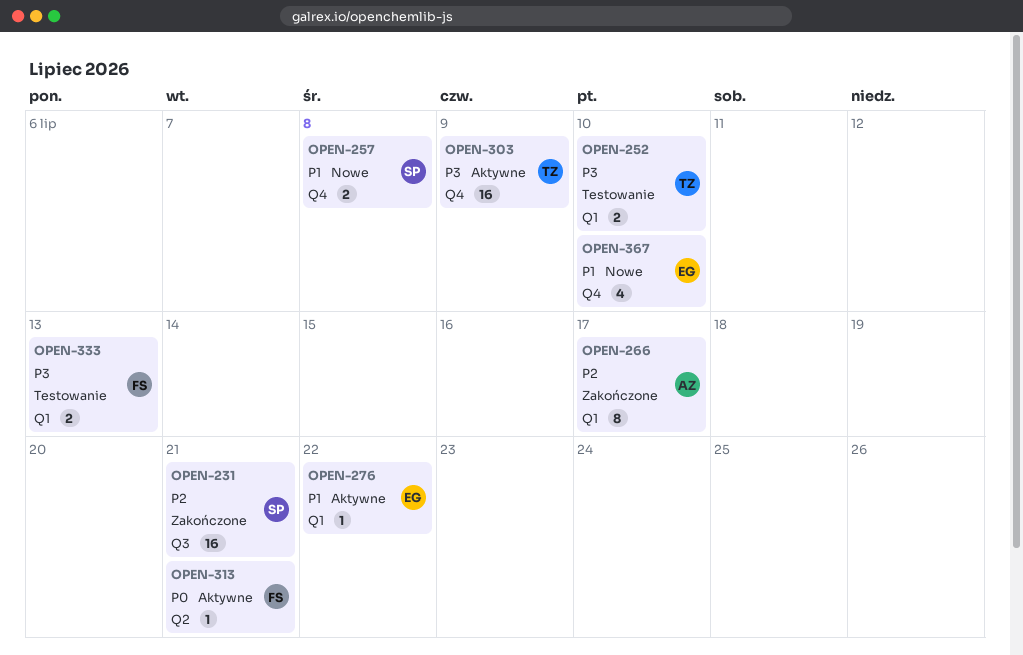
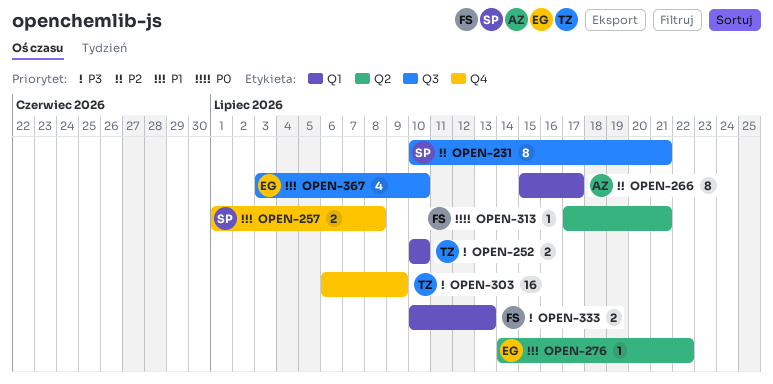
OPEN-231, estimate: 16 -> 8
OPEN-276, label: Q1 -> Q2
OPEN-367, label: Q4 -> Q3

